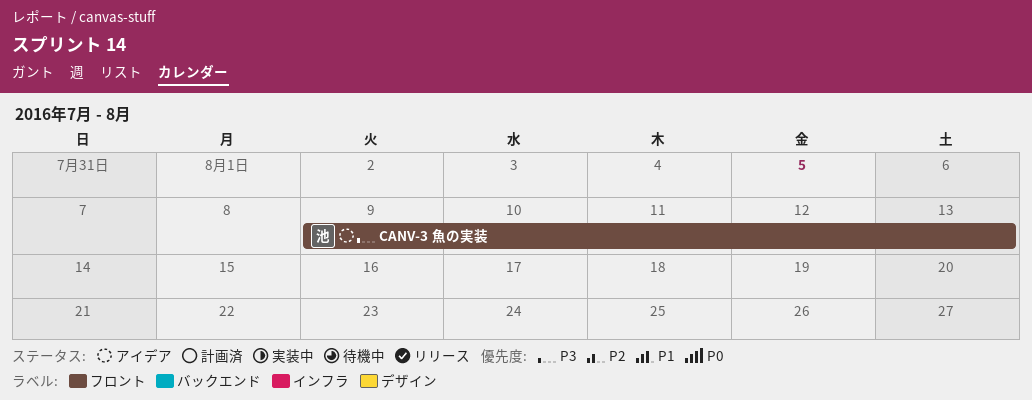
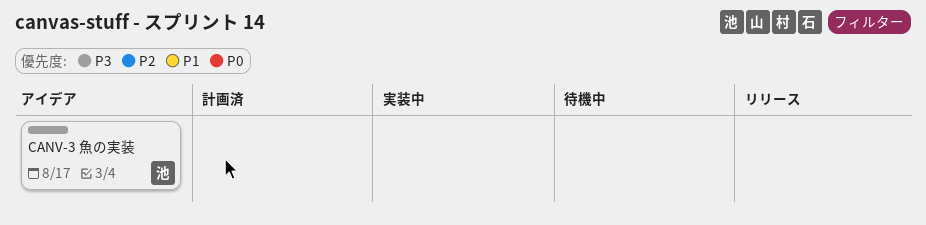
CANV-3, due: Aug 13 -> Aug 17

